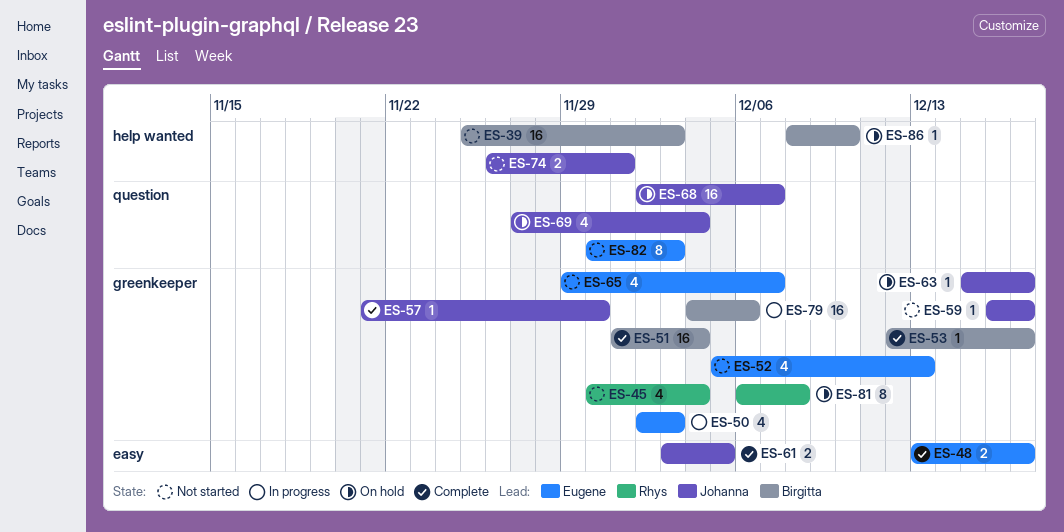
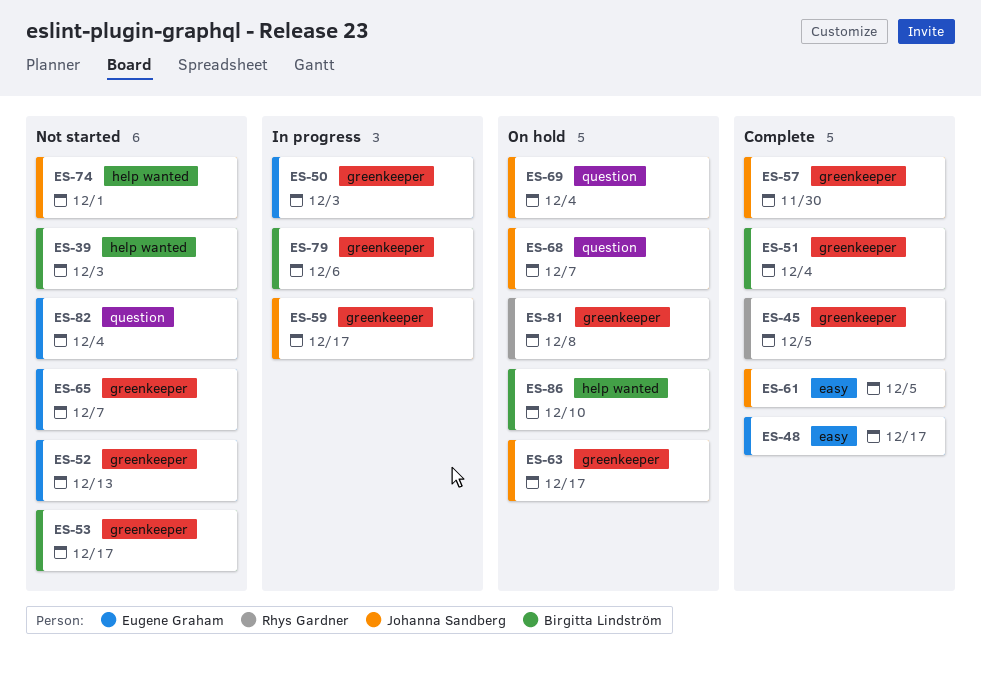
ES-45, status: Not started -> Complete
ES-45, due: Dec 4 -> Dec 5
ES-53, status: Complete -> Not started
ES-59, status: Not started -> In progress
ES-82, due: Dec 3 -> Dec 4

